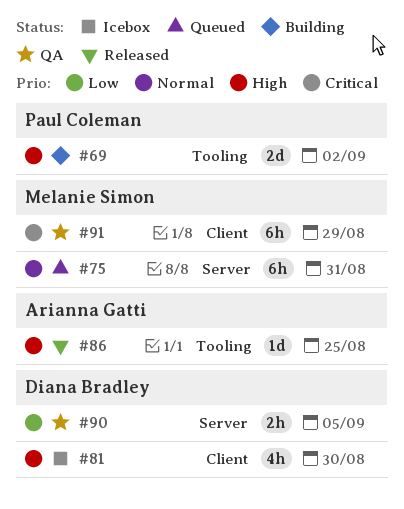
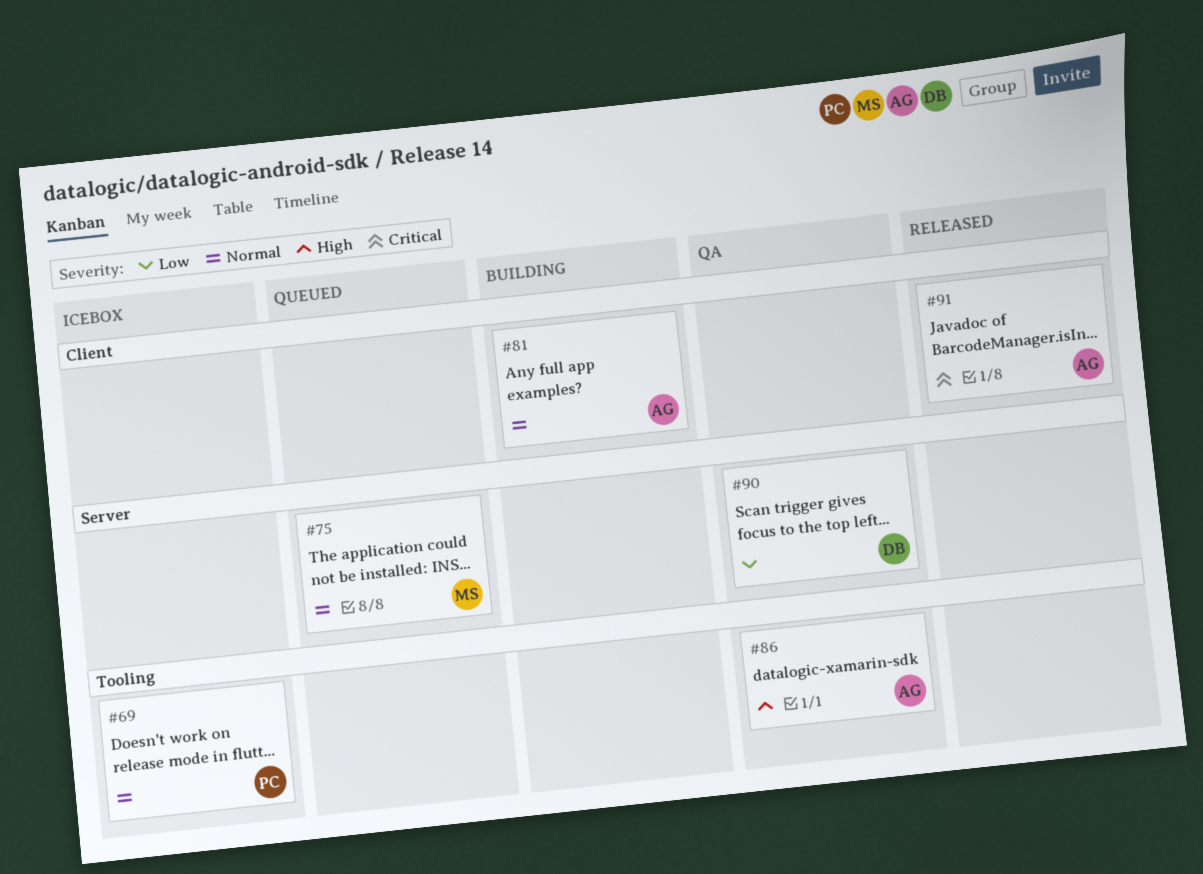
#69, status: Building -> Icebox
#69, priority: High -> Normal
#81, status: Icebox -> Building
#81, owner: Diana Bradley -> Arianna Gatti
#81, priority: High -> Normal
#86, status: Released -> QA
#91, status: QA -> Released
#91, owner: Melanie Simon -> Arianna Gatti

